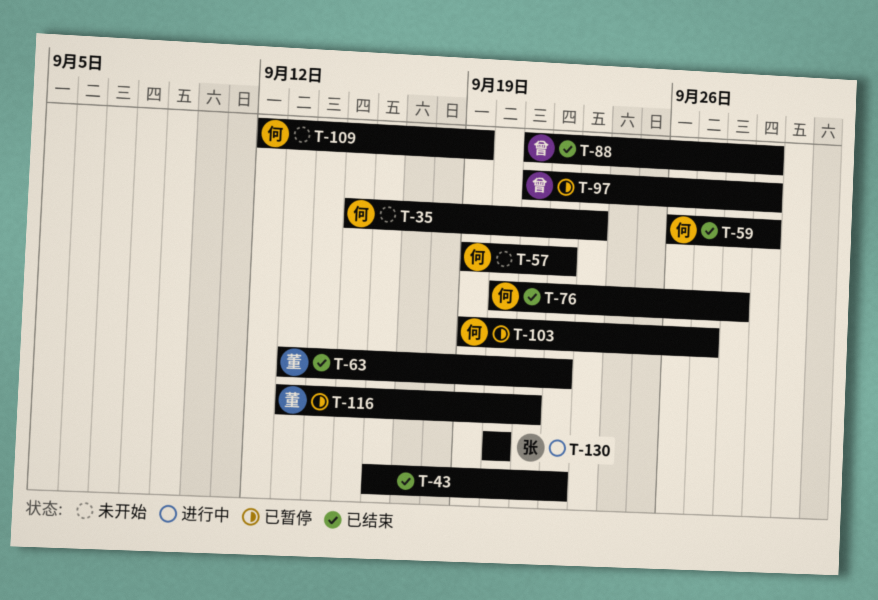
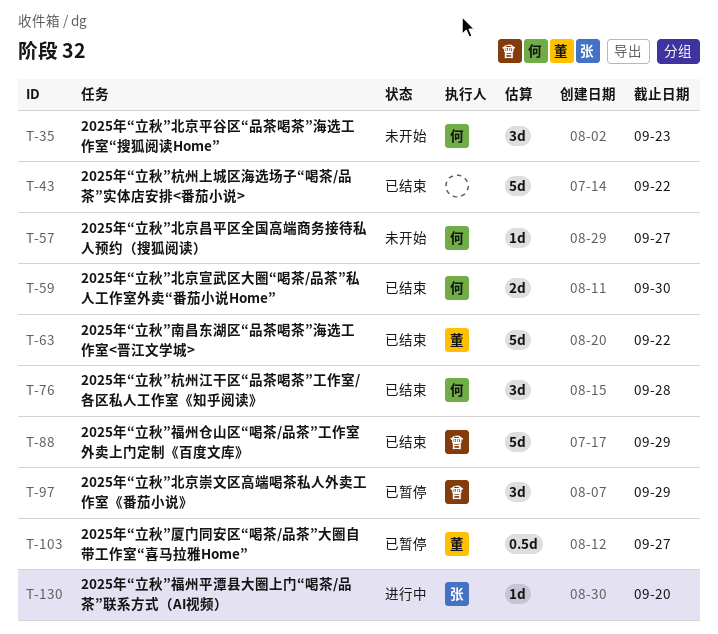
T-57, due: Sep 22 -> Sep 27
T-59, due: Sep 29 -> Sep 30
T-103, owner: 何 -> 董
T-109: present -> none
T-116: present -> none

